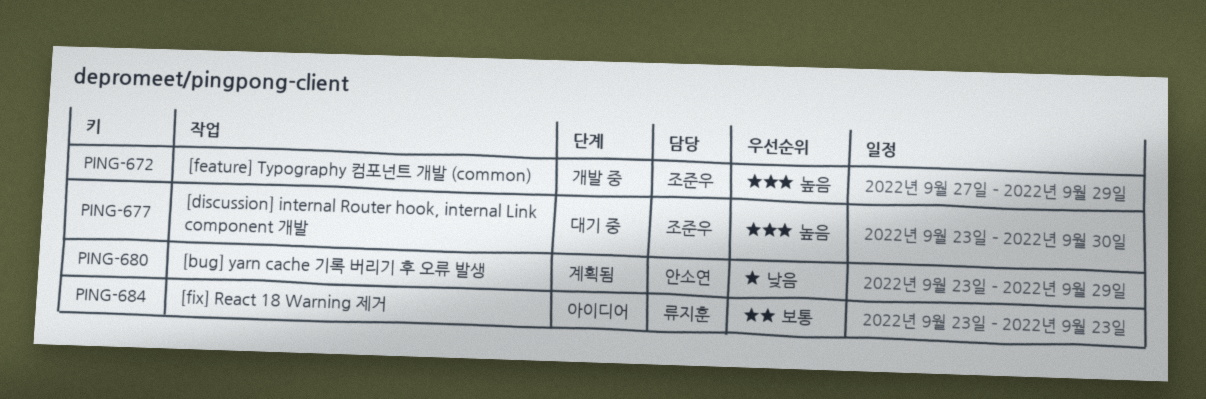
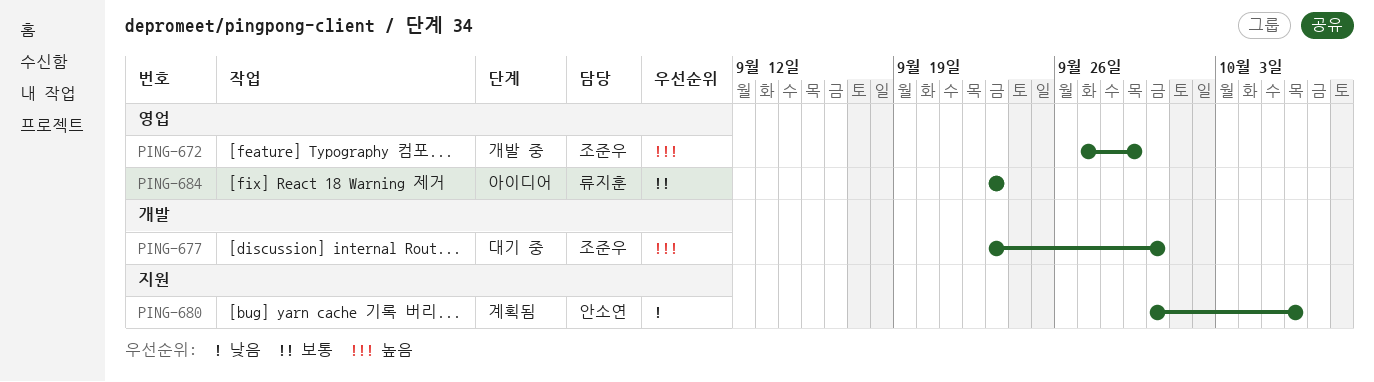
PING-680, start: Sep 23 -> Sep 30
PING-680, due: Sep 29 -> Oct 6

